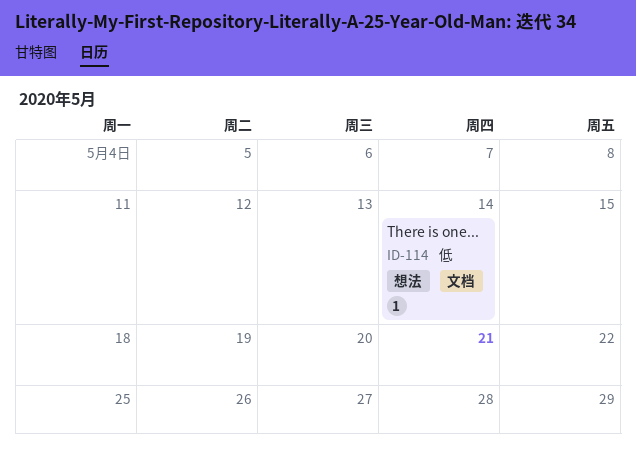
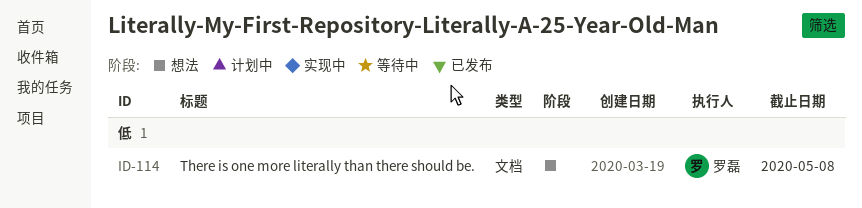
ID-114, due: May 14 -> May 8

